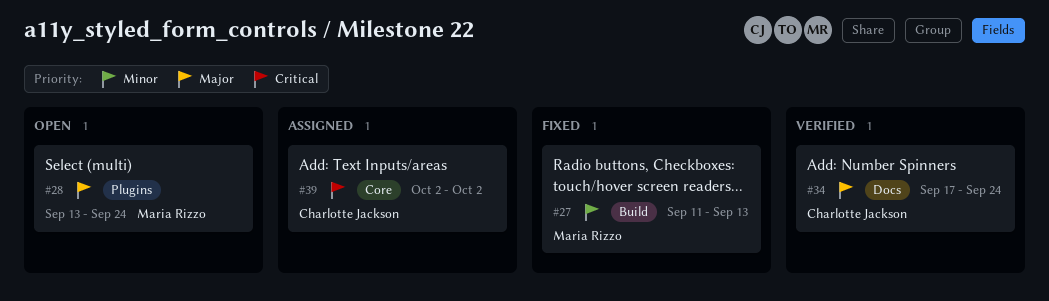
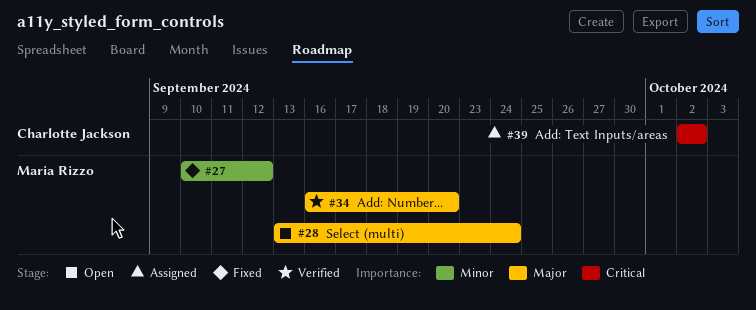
#27, start: Sep 11 -> Sep 10
#27, due: Sep 13 -> Sep 12
#34, owner: Charlotte Jackson -> Maria Rizzo
#34, start: Sep 17 -> Sep 16
#34, due: Sep 24 -> Sep 20

